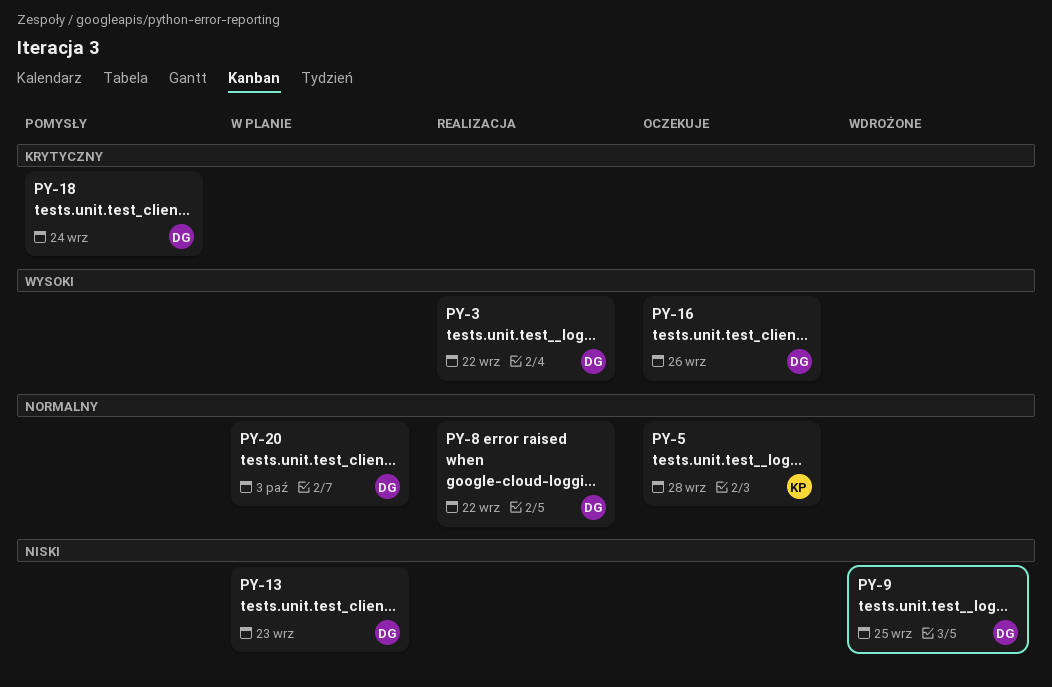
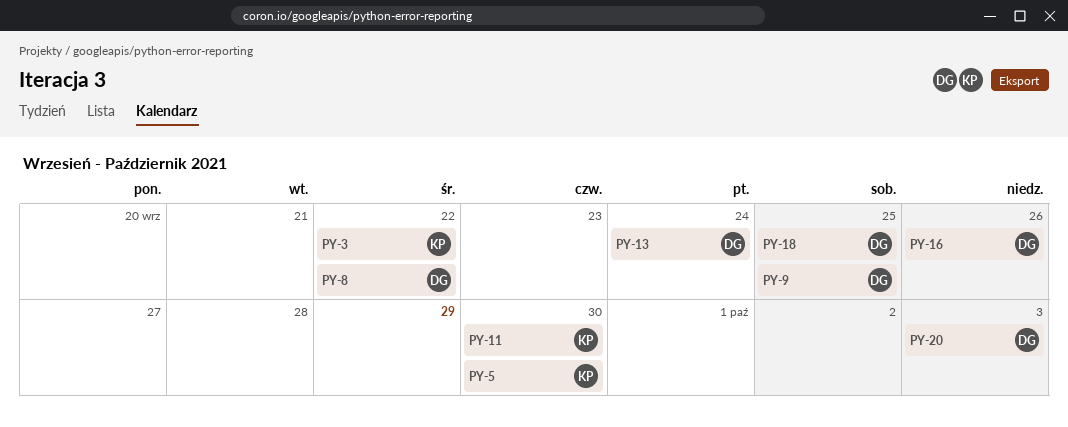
PY-3, owner: DG -> KP
PY-5, due: Sep 28 -> Sep 30
PY-11: none -> present
PY-13, due: Sep 23 -> Sep 24
PY-18, due: Sep 24 -> Sep 25

